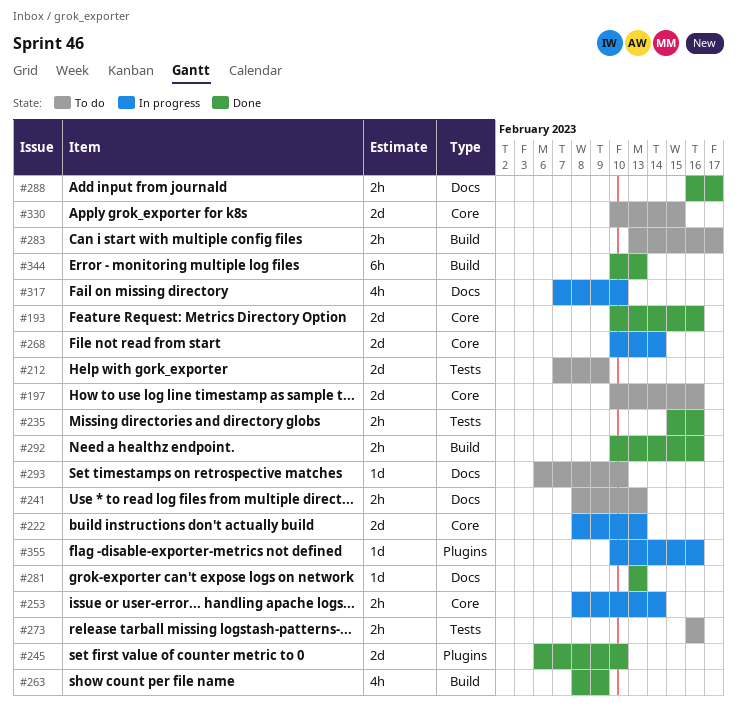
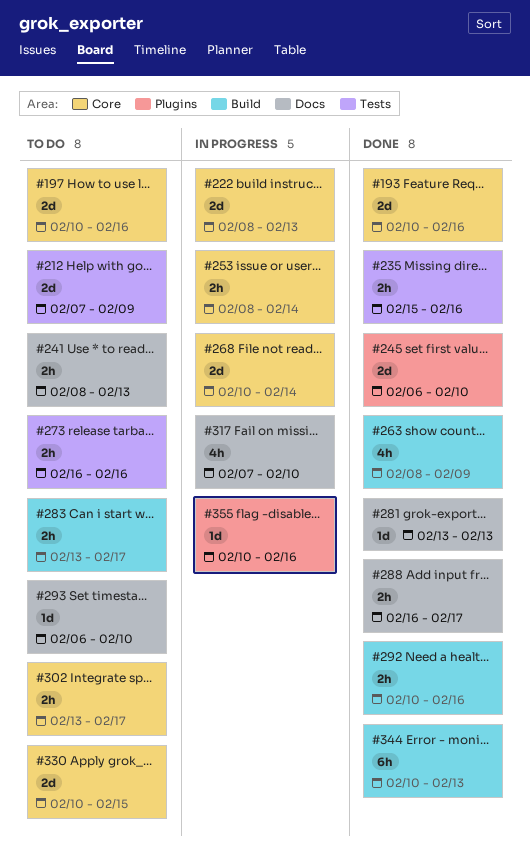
#302: none -> present

